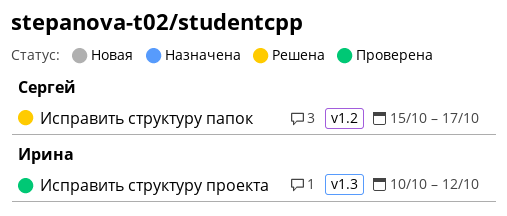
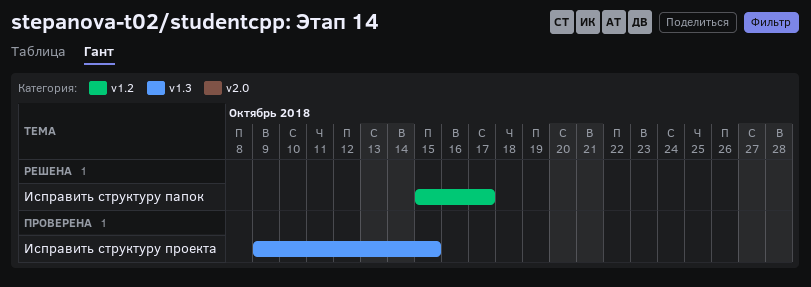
Исправить структуру проекта, start: Oct 10 -> Oct 9
Исправить структуру проекта, due: Oct 12 -> Oct 15

